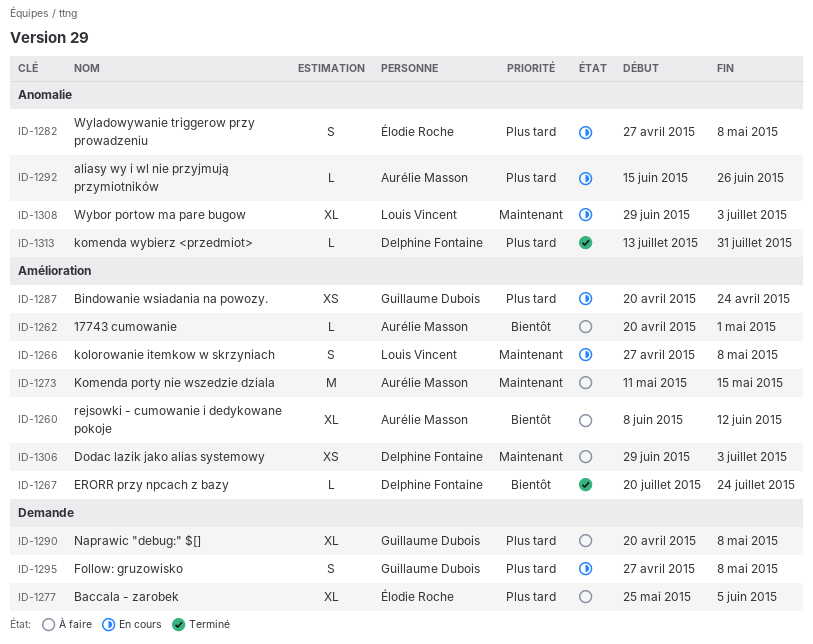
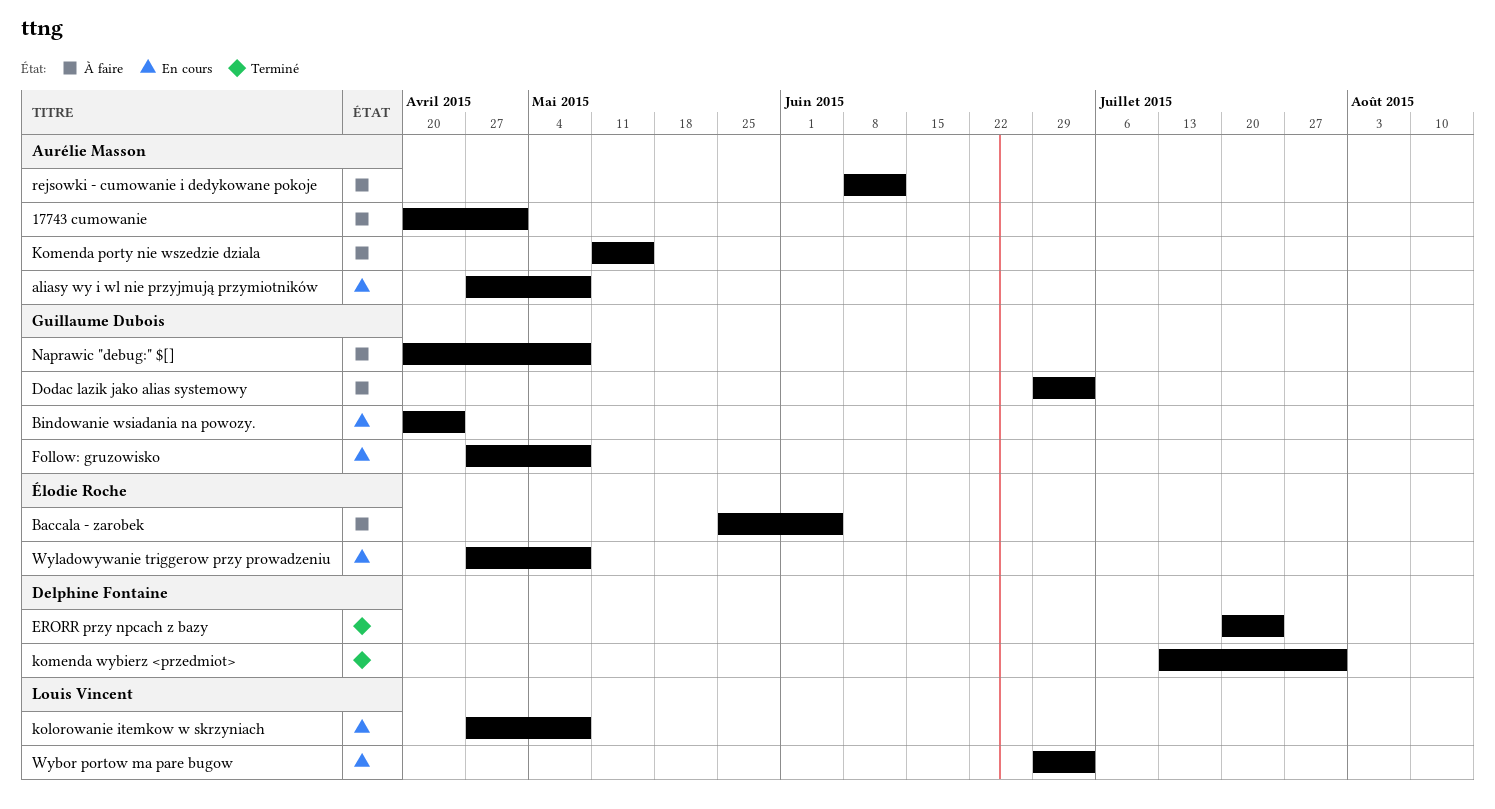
aliasy wy i wl nie przyjmują przymiotników, start: Jun 15 -> Apr 27
aliasy wy i wl nie przyjmują przymiotników, due: Jun 26 -> May 8
Dodac lazik jako alias systemowy, owner: Delphine Fontaine -> Guillaume Dubois

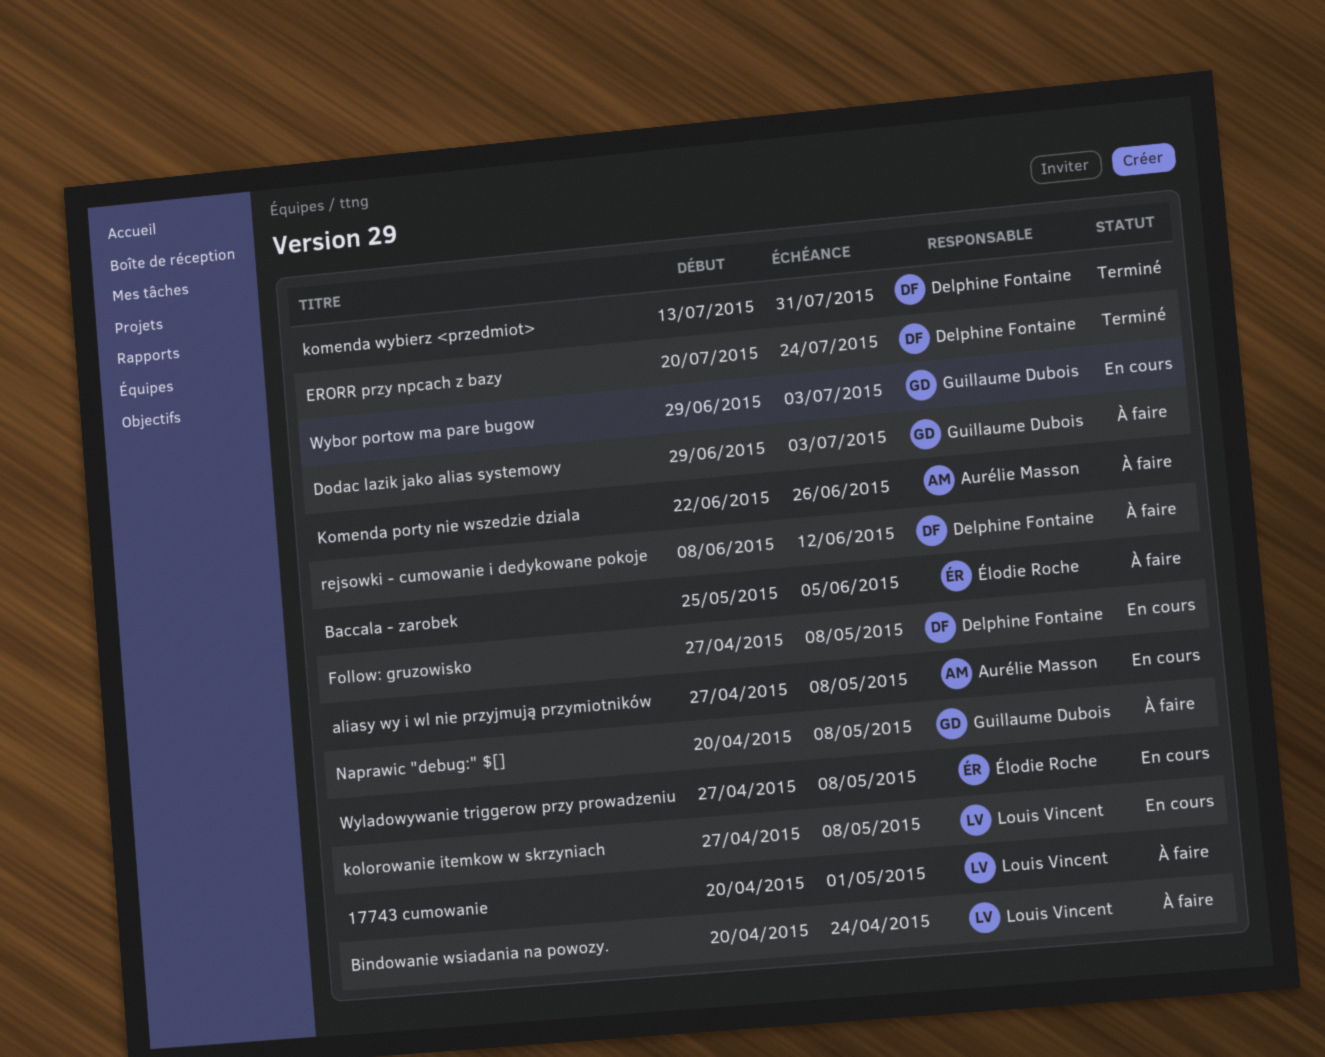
17743 cumowanie, owner: Aurélie Masson -> Louis Vincent
Bindowanie wsiadania na powozy., status: En cours -> À faire
Bindowanie wsiadania na powozy., owner: Guillaume Dubois -> Louis Vincent
Follow: gruzowisko, owner: Guillaume Dubois -> Delphine Fontaine
Komenda porty nie wszedzie dziala, start: May 11 -> Jun 22
Komenda porty nie wszedzie dziala, due: May 15 -> Jun 26
rejsowki - cumowanie i dedykowane pokoje, owner: Aurélie Masson -> Delphine Fontaine
Wybor portow ma pare bugow, owner: Louis Vincent -> Guillaume Dubois

